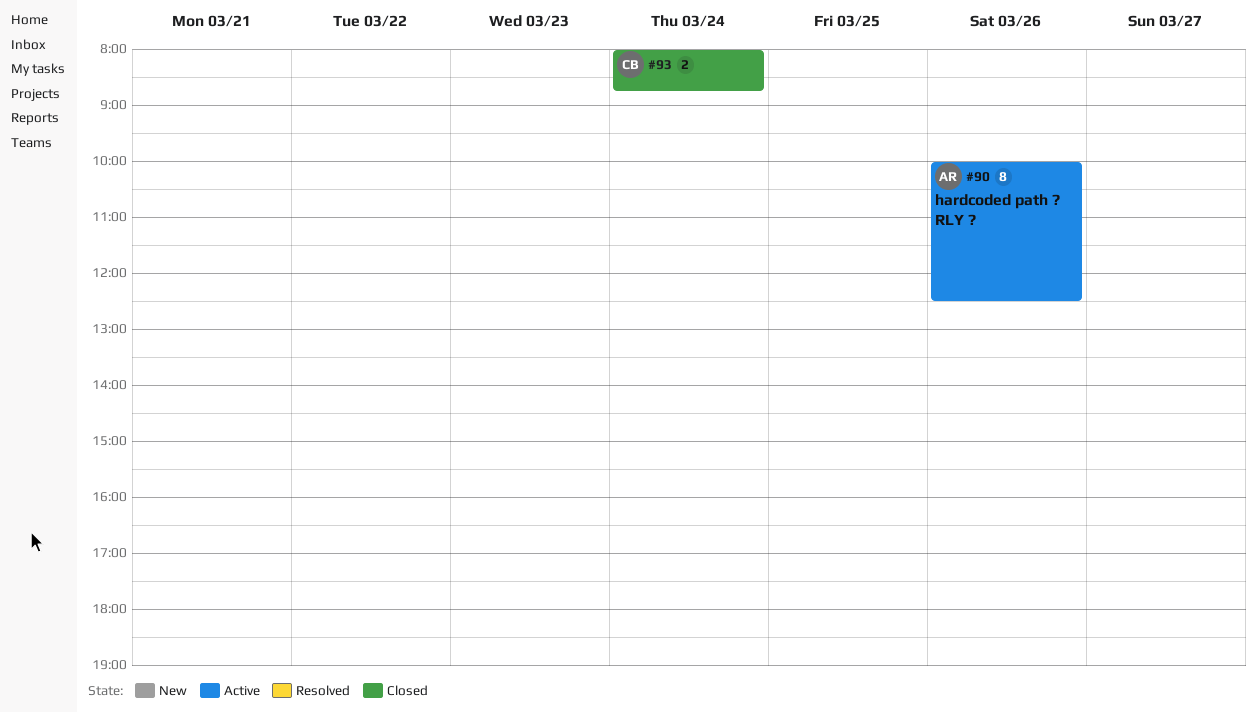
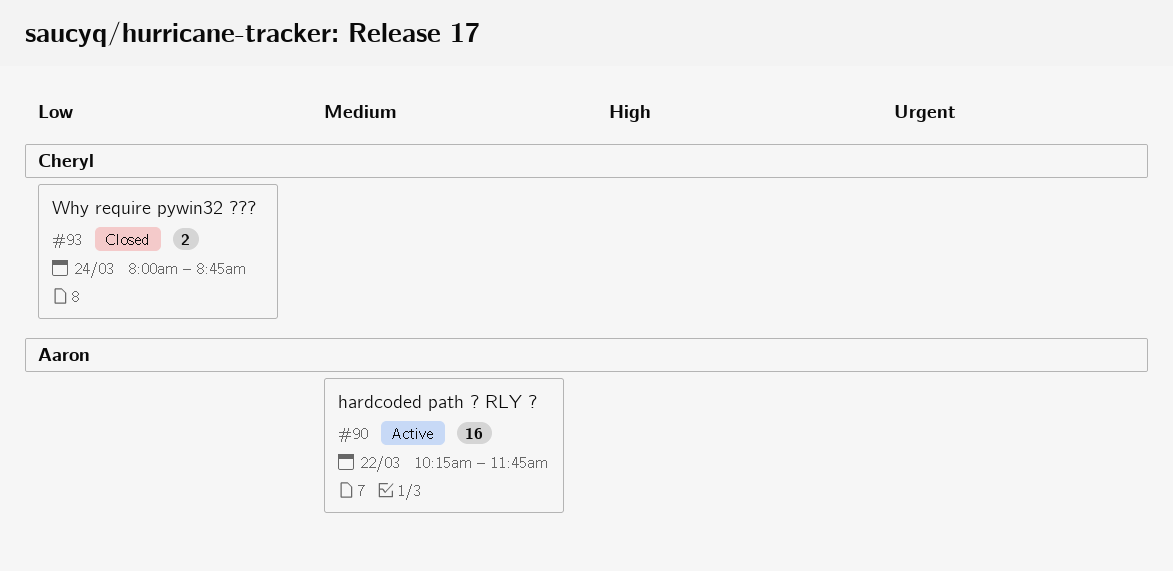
#90, estimate: 8 -> 16
#90, day: Mar 26 -> Mar 22
#90, begins: 10:00 -> 10:15
#90, ends: 12:30 -> 11:45

